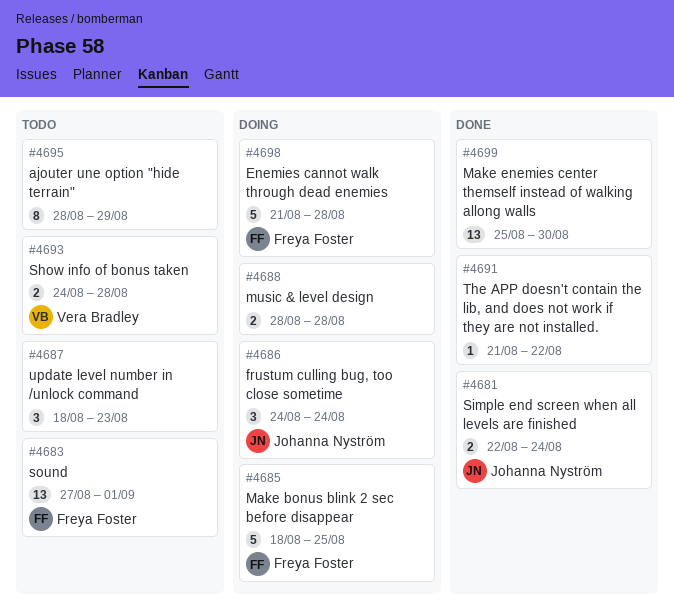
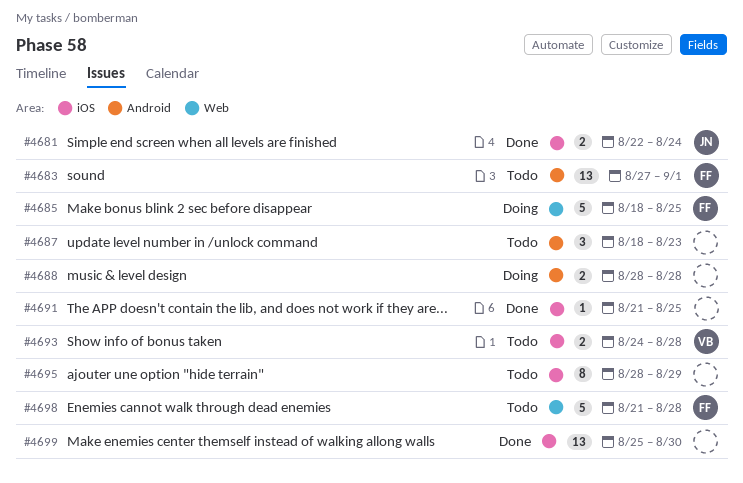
#4686: present -> none
#4691, due: Aug 22 -> Aug 25
#4698, status: Doing -> Todo

